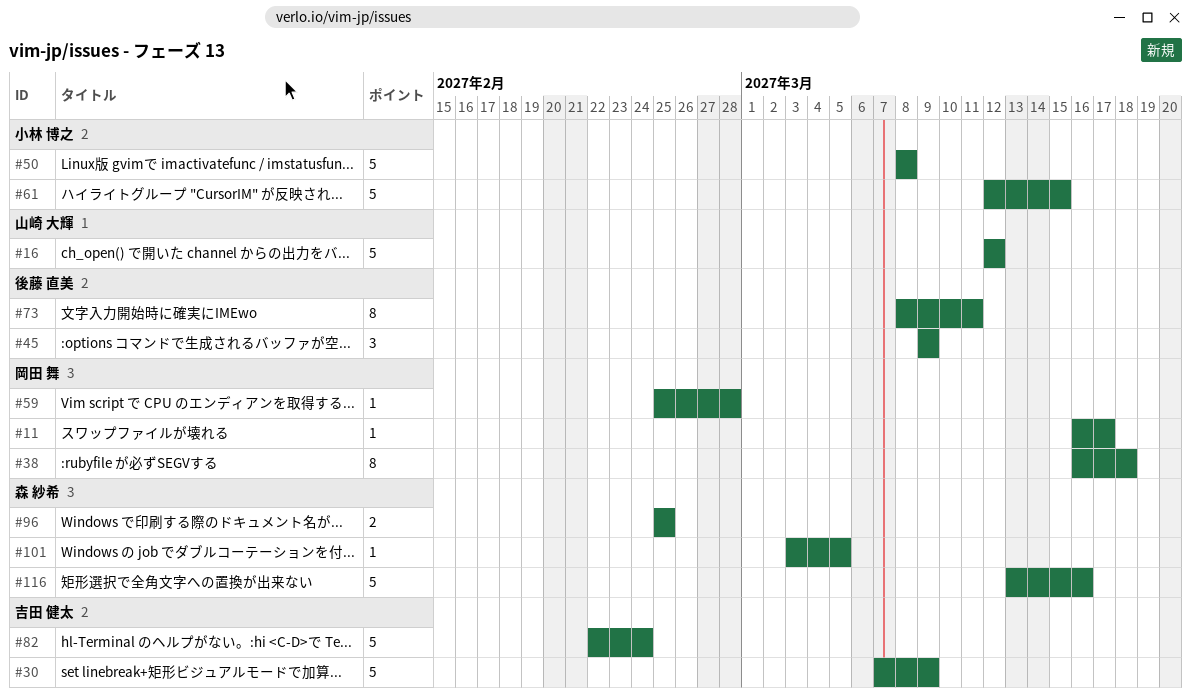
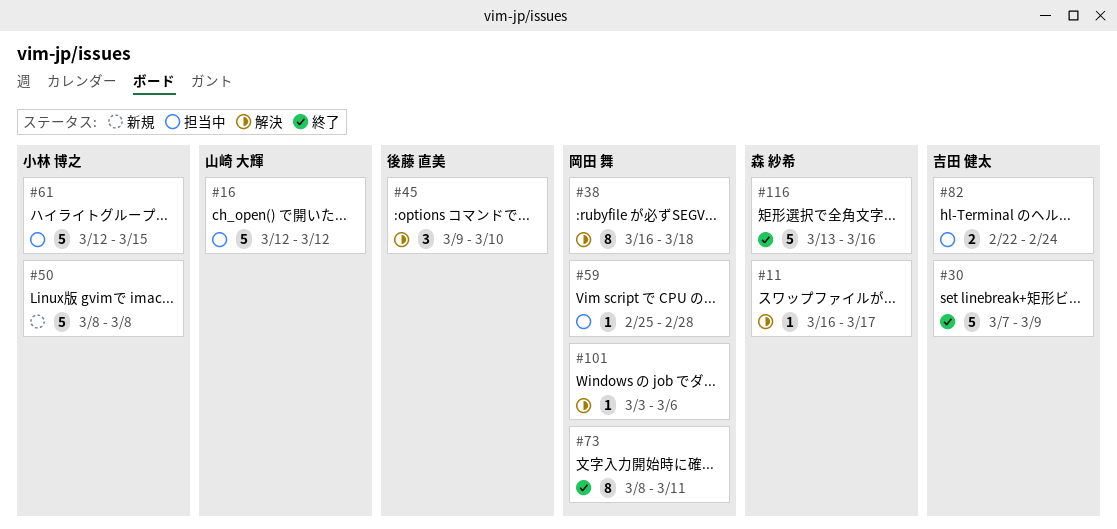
#11, owner: 岡田 舞 -> 森 紗希
#45, due: Mar 9 -> Mar 10
#73, owner: 後藤 直美 -> 岡田 舞
#82, estimate: 5 -> 2
#96: present -> none
#101, owner: 森 紗希 -> 岡田 舞
#101, due: Mar 5 -> Mar 6

